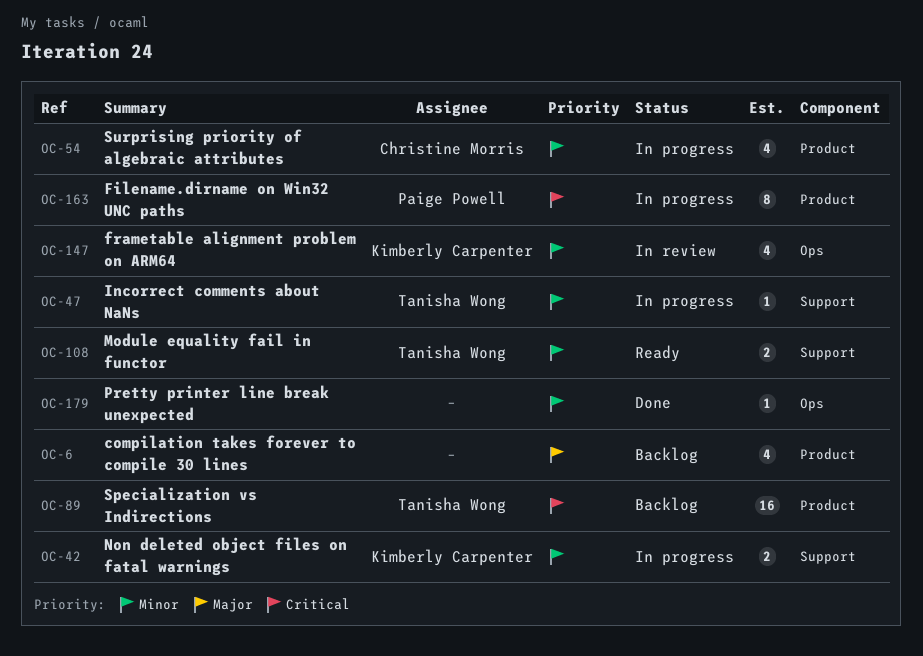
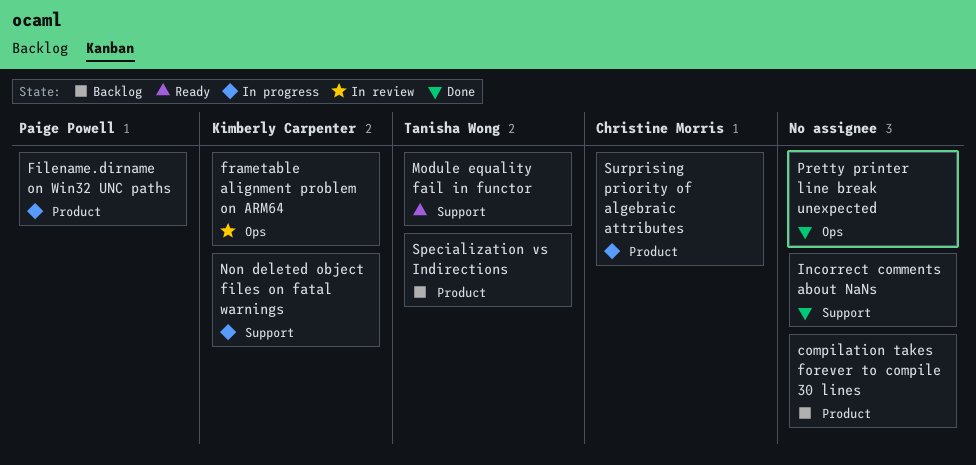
Incorrect comments about NaNs, status: In progress -> Done
Incorrect comments about NaNs, owner: Tanisha Wong -> none

